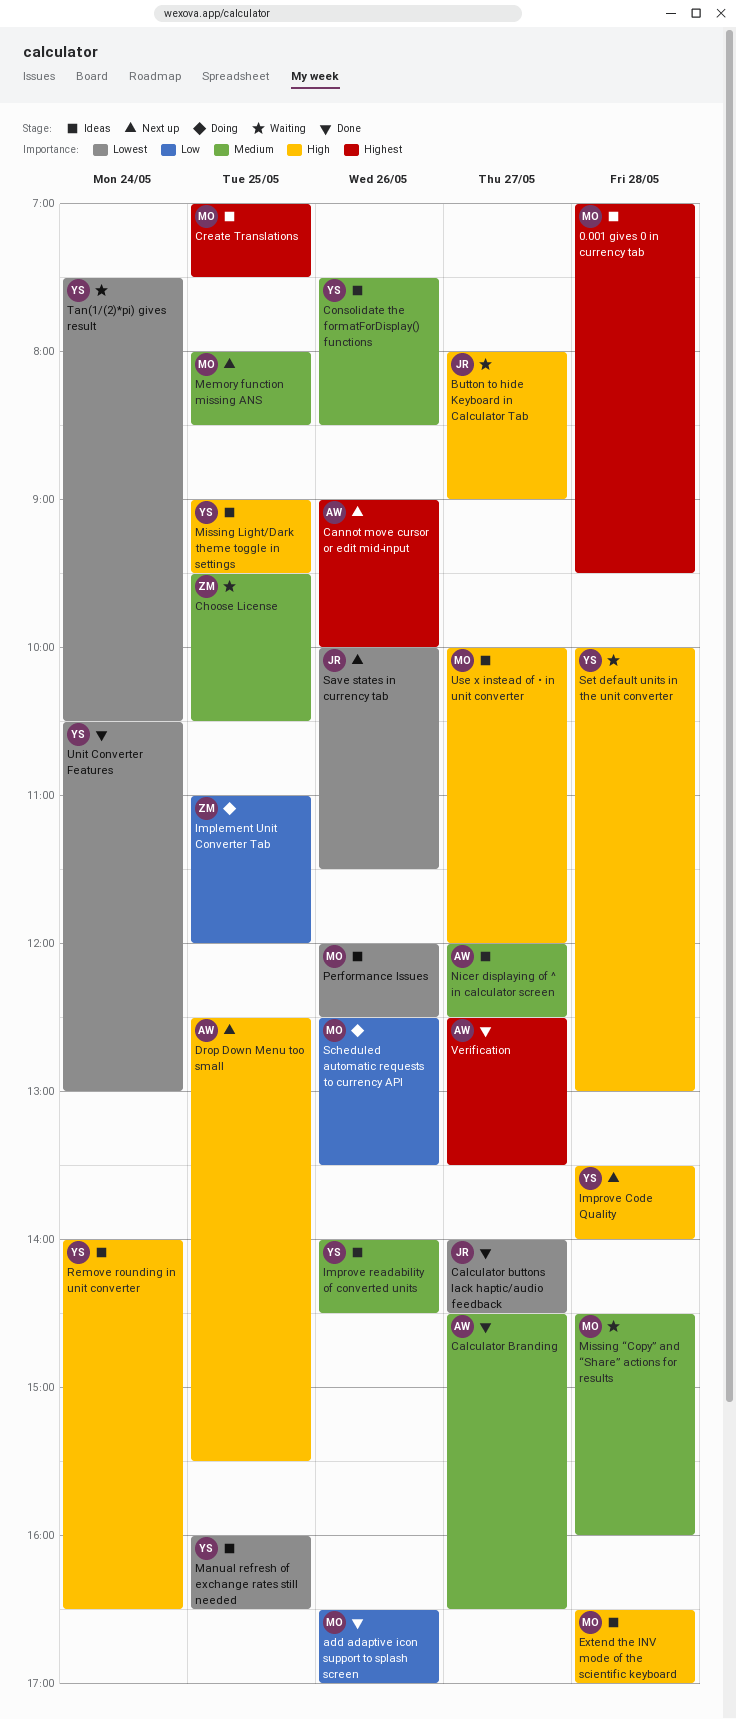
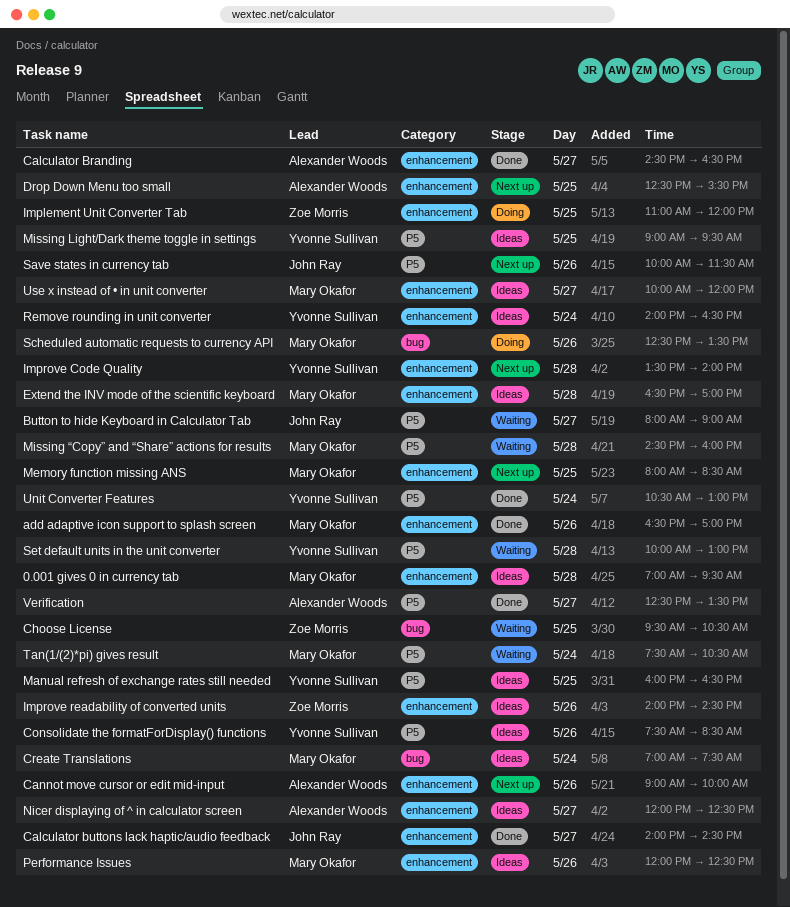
Create Translations, day: May 25 -> May 24
Improve readability of converted units, owner: Yvonne Sullivan -> Zoe Morris
Tan(1/(2)*pi) gives result, owner: Yvonne Sullivan -> Mary Okafor

